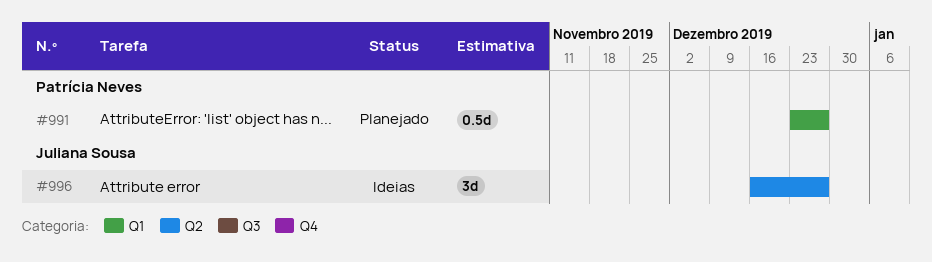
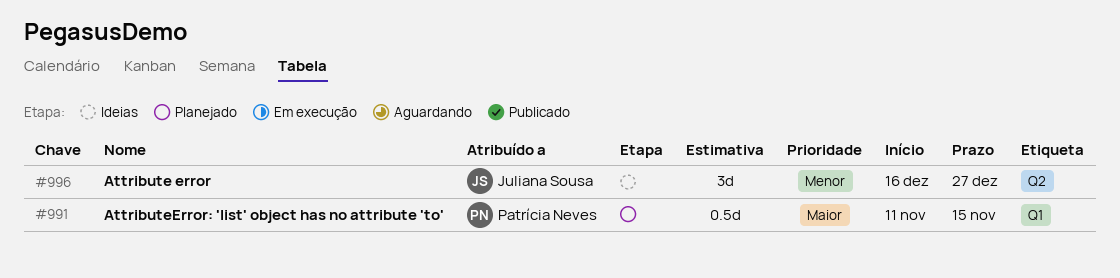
#991, start: Dec 23 -> Nov 11
#991, due: Dec 27 -> Nov 15

